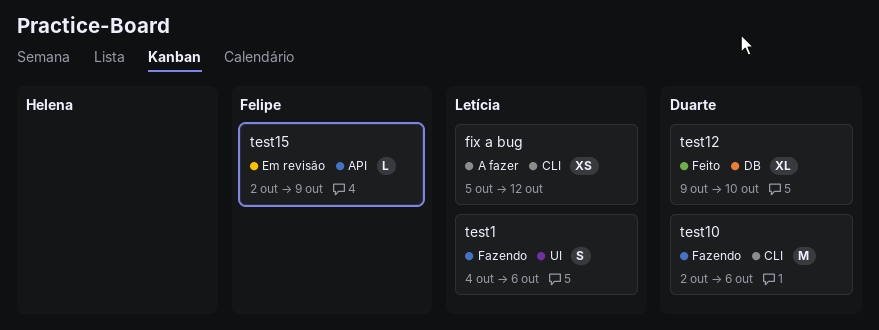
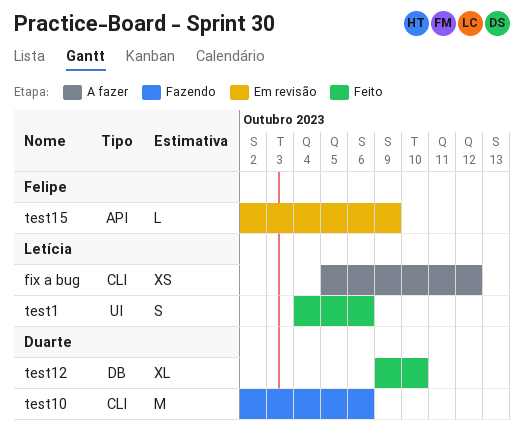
test1, status: Fazendo -> Feito

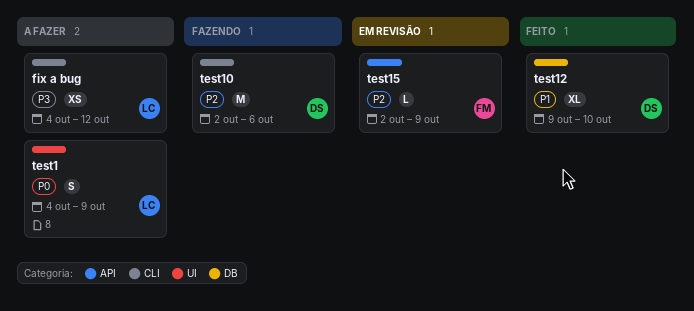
fix a bug, start: Oct 5 -> Oct 4
test1, status: Feito -> A fazer
test1, due: Oct 6 -> Oct 9

